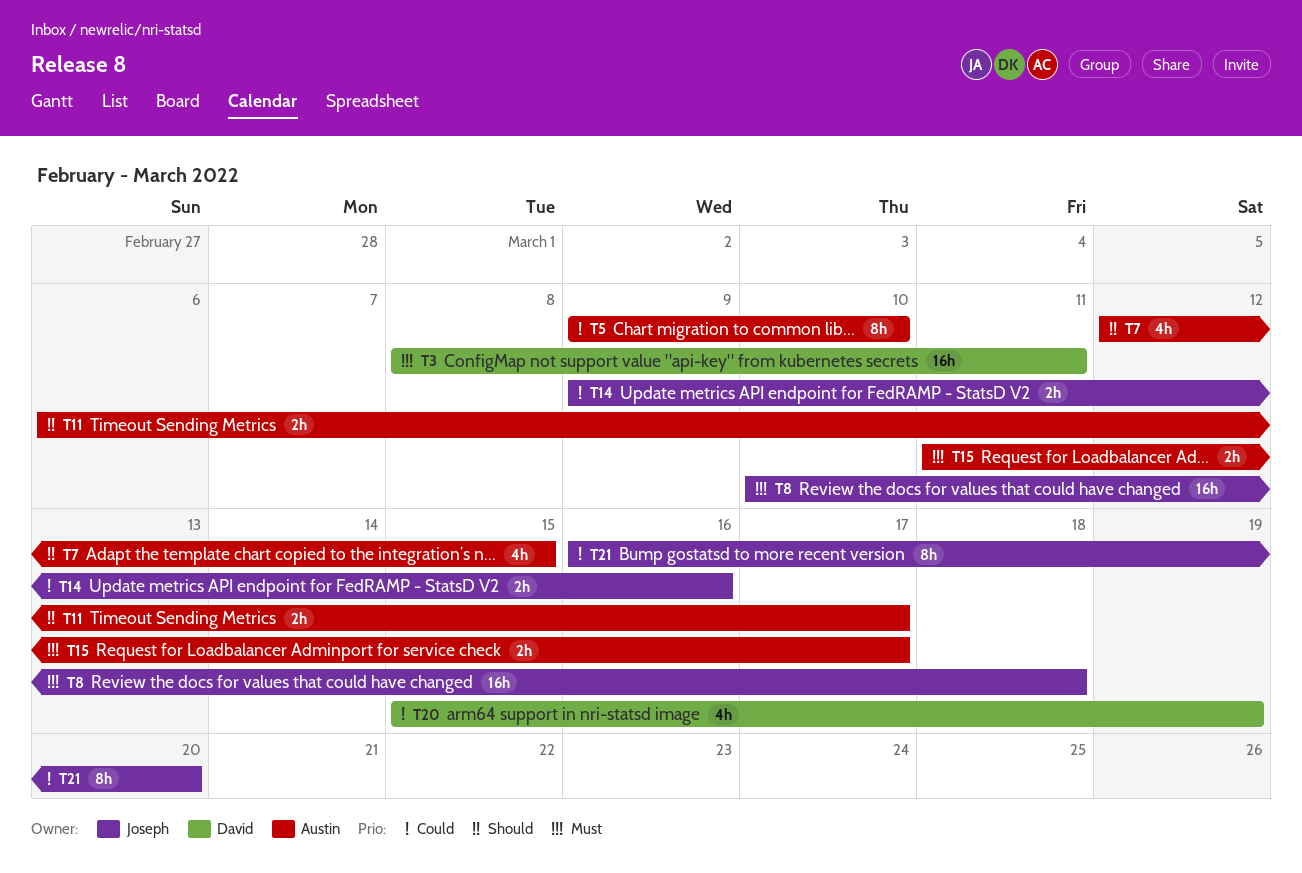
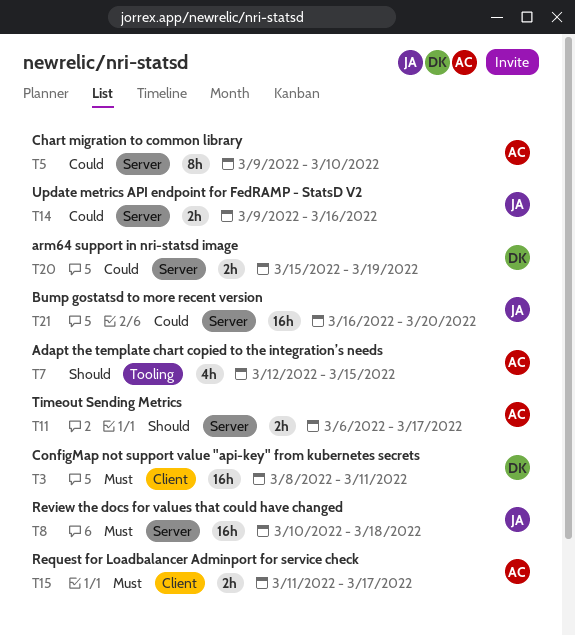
T20, estimate: 4h -> 2h
T21, estimate: 8h -> 16h

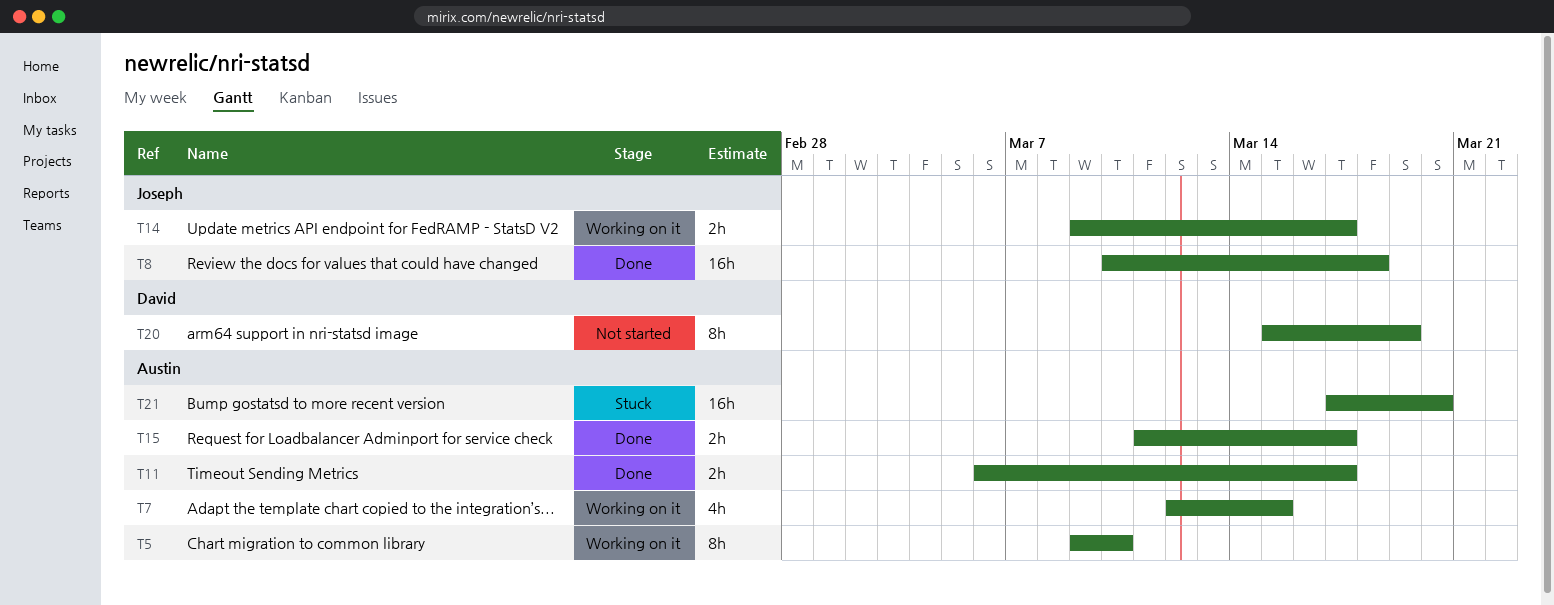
T3: present -> none
T14, due: Mar 16 -> Mar 17
T20, estimate: 2h -> 8h
T21, owner: Joseph -> Austin
T21, start: Mar 16 -> Mar 17

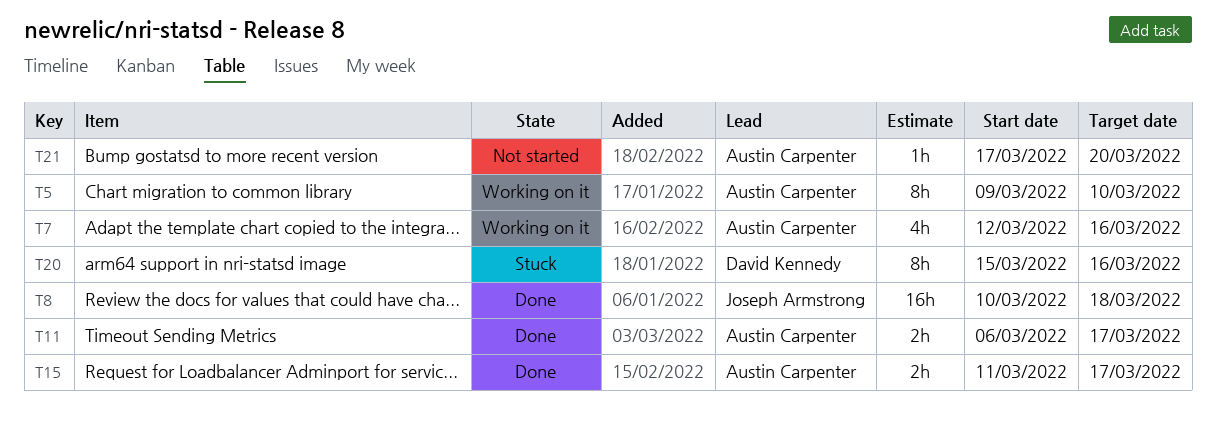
T7, due: Mar 15 -> Mar 16
T14: present -> none
T20, status: Not started -> Stuck
T20, due: Mar 19 -> Mar 16
T21, status: Stuck -> Not started
T21, estimate: 16h -> 1h

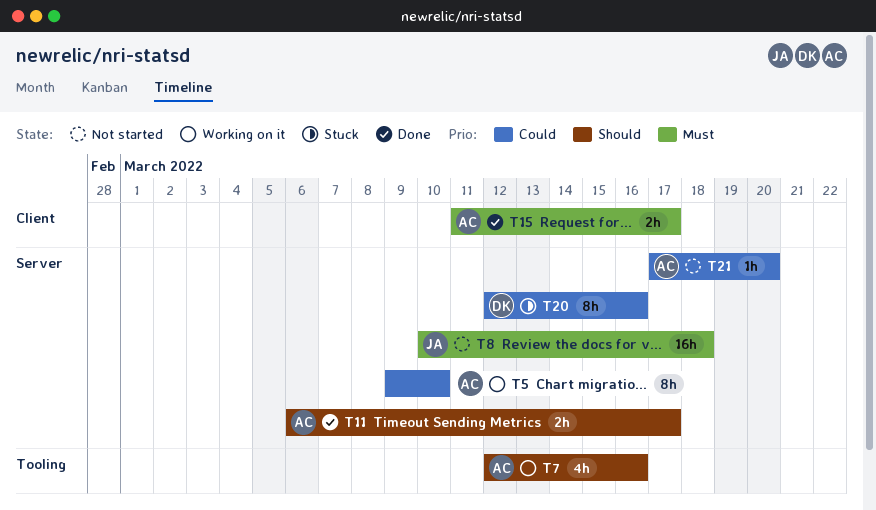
T8, status: Done -> Not started
T20, start: Mar 15 -> Mar 12

